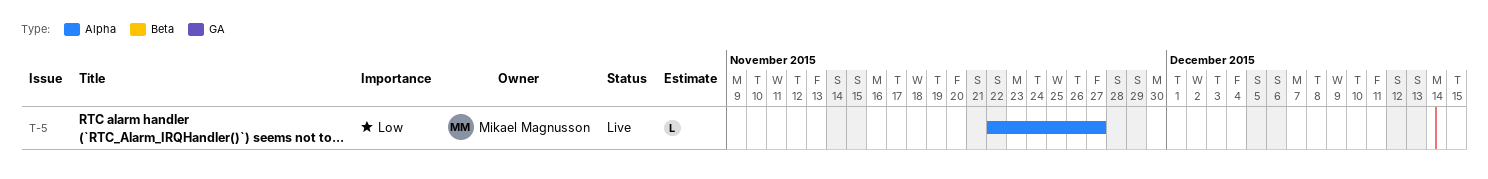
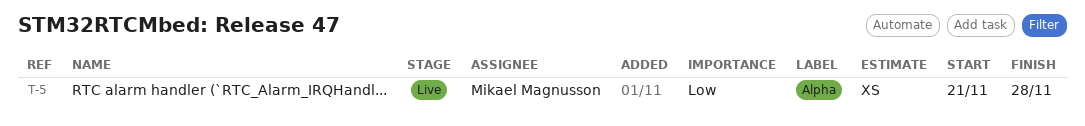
T-5, estimate: L -> XS
T-5, start: Nov 22 -> Nov 21
T-5, due: Nov 27 -> Nov 28

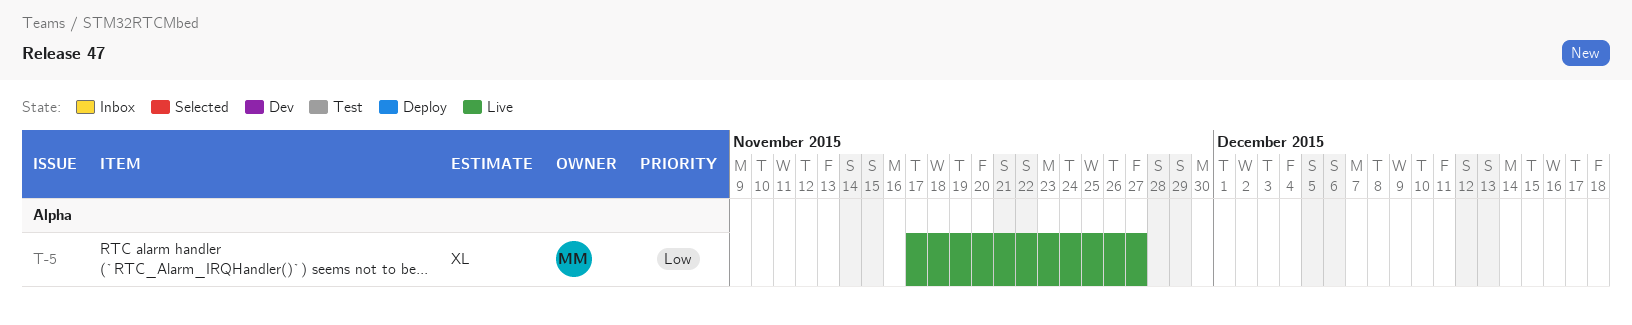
T-5, estimate: XS -> XL
T-5, start: Nov 21 -> Nov 17
T-5, due: Nov 28 -> Nov 27

